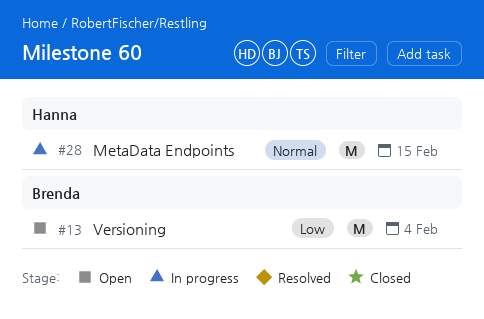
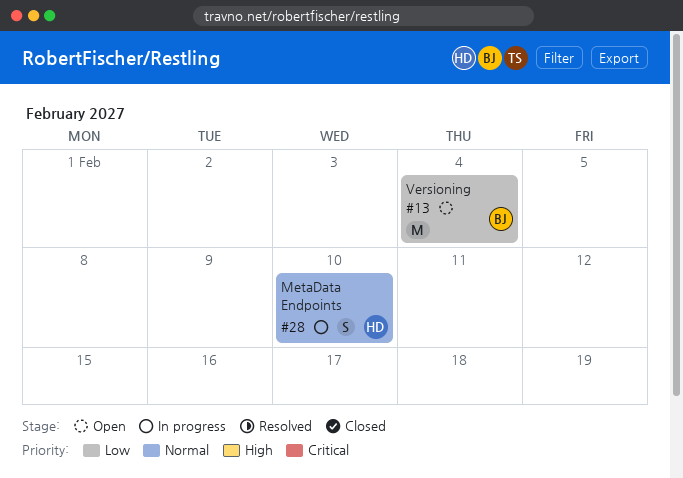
#28, estimate: M -> S
#28, due: Feb 15 -> Feb 10

